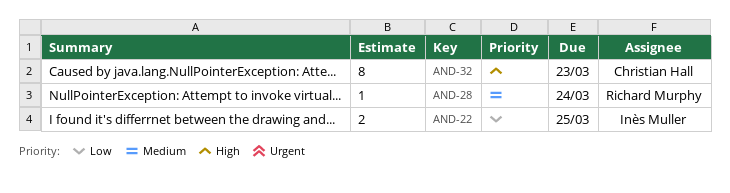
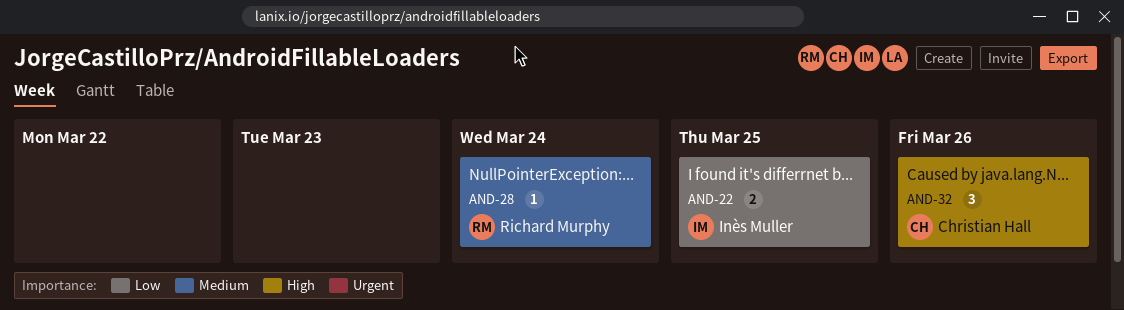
AND-32, estimate: 8 -> 3
AND-32, due: Mar 23 -> Mar 26

